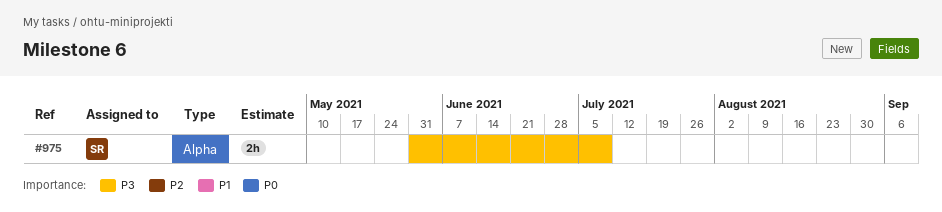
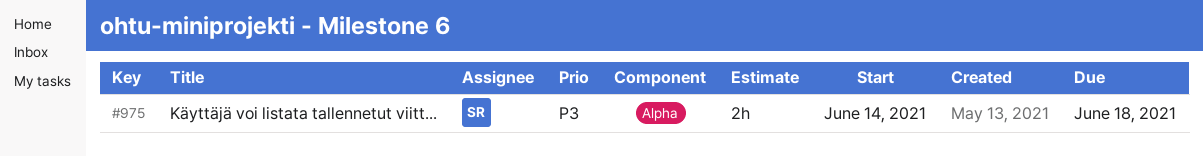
#975, start: May 31 -> Jun 14
#975, due: Jul 9 -> Jun 18

